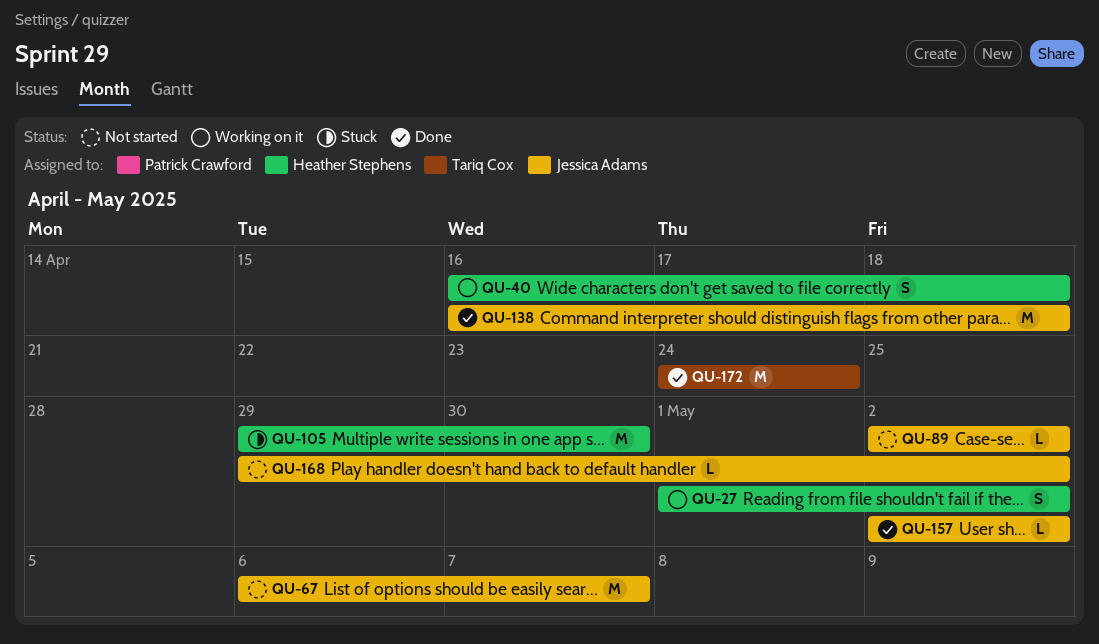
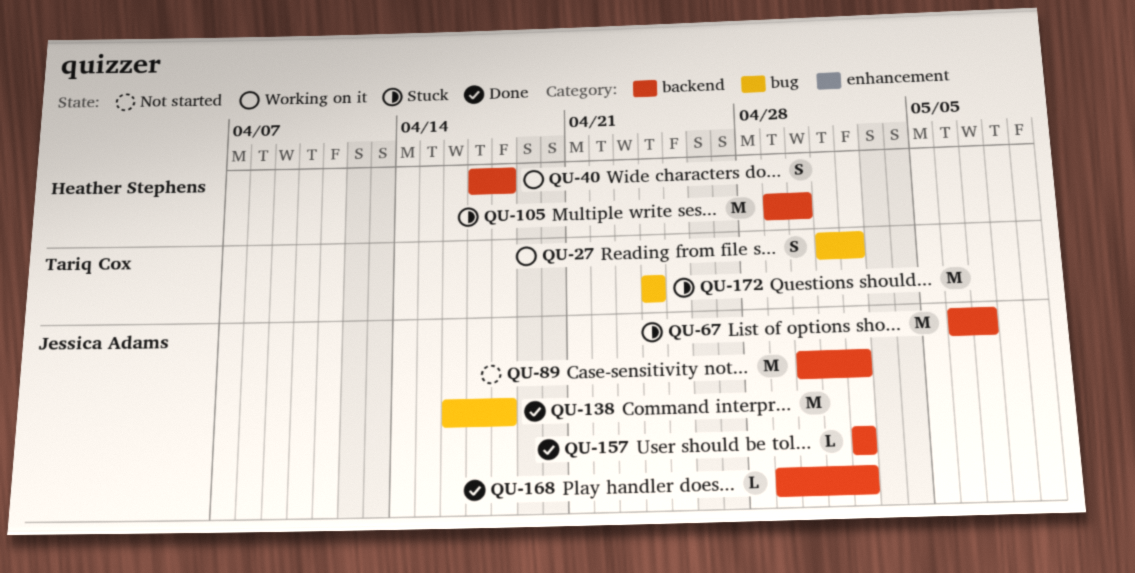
QU-27, owner: Heather Stephens -> Tariq Cox
QU-40, start: Apr 16 -> Apr 17
QU-67, status: Not started -> Stuck
QU-89, estimate: L -> M
QU-89, start: May 2 -> Apr 30
QU-168, status: Not started -> Done
QU-172, status: Done -> Stuck

